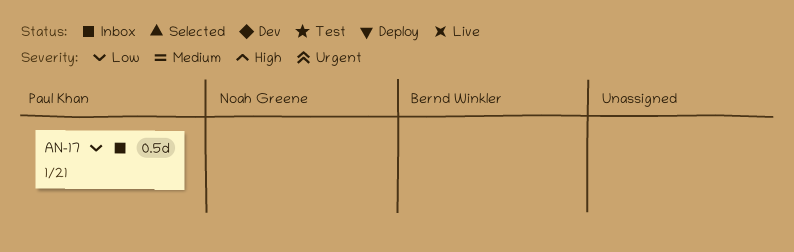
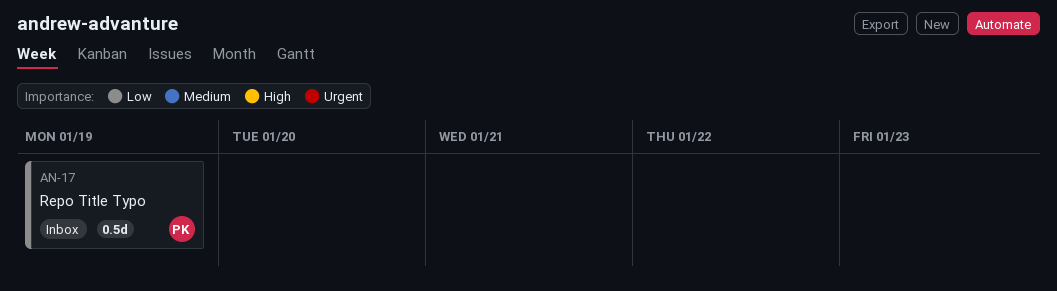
AN-17, due: Jan 21 -> Jan 19

